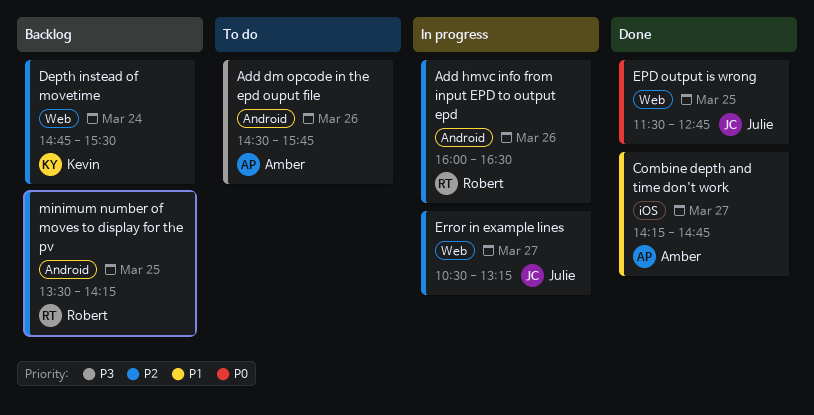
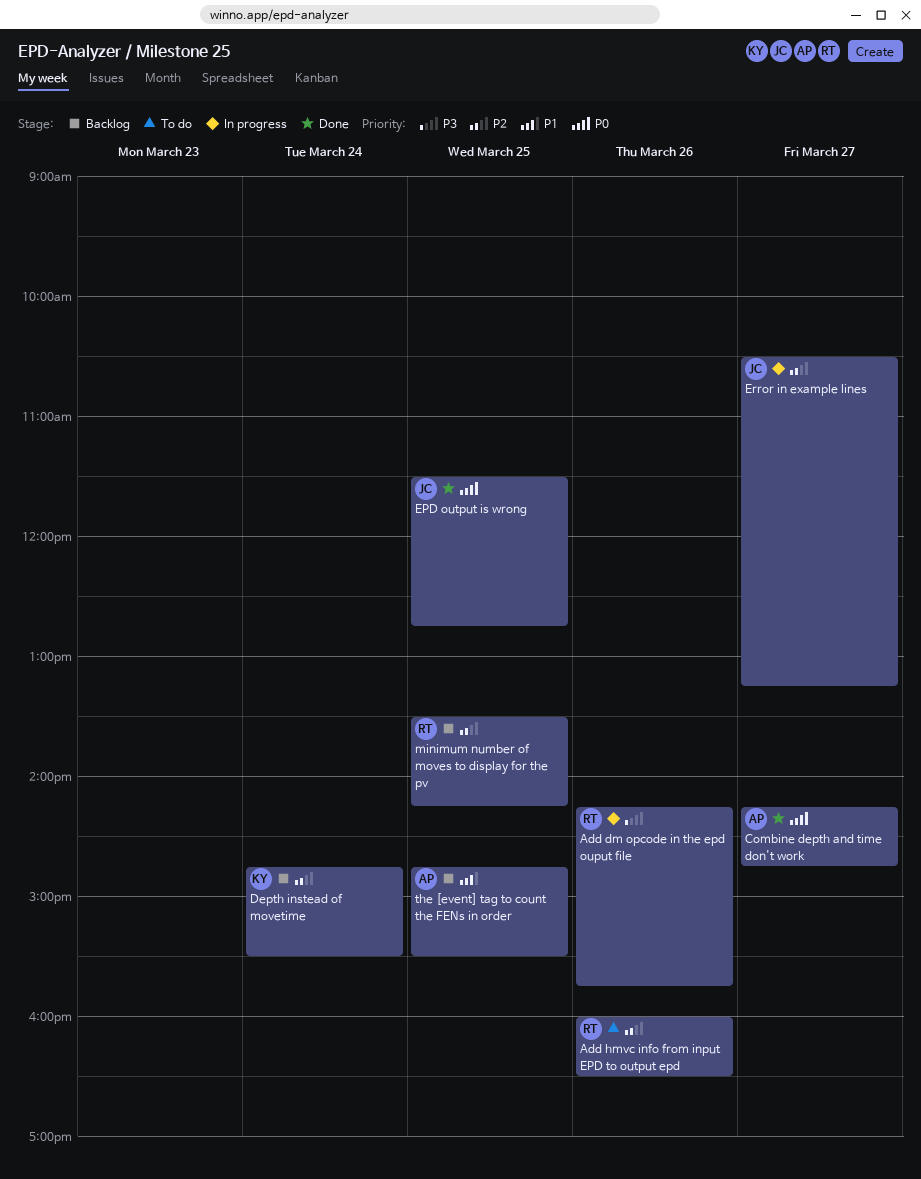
Add dm opcode in the epd ouput file, status: To do -> In progress
Add dm opcode in the epd ouput file, owner: Amber -> Robert
Add dm opcode in the epd ouput file, begins: 14:30 -> 14:15
Add hmvc info from input EPD to output epd, status: In progress -> To do
Combine depth and time don't work, priority: P1 -> P0
the [event] tag to count the FENs in order: none -> present

